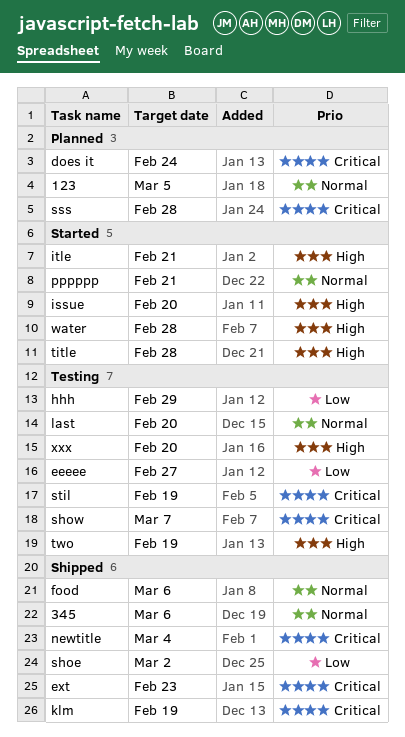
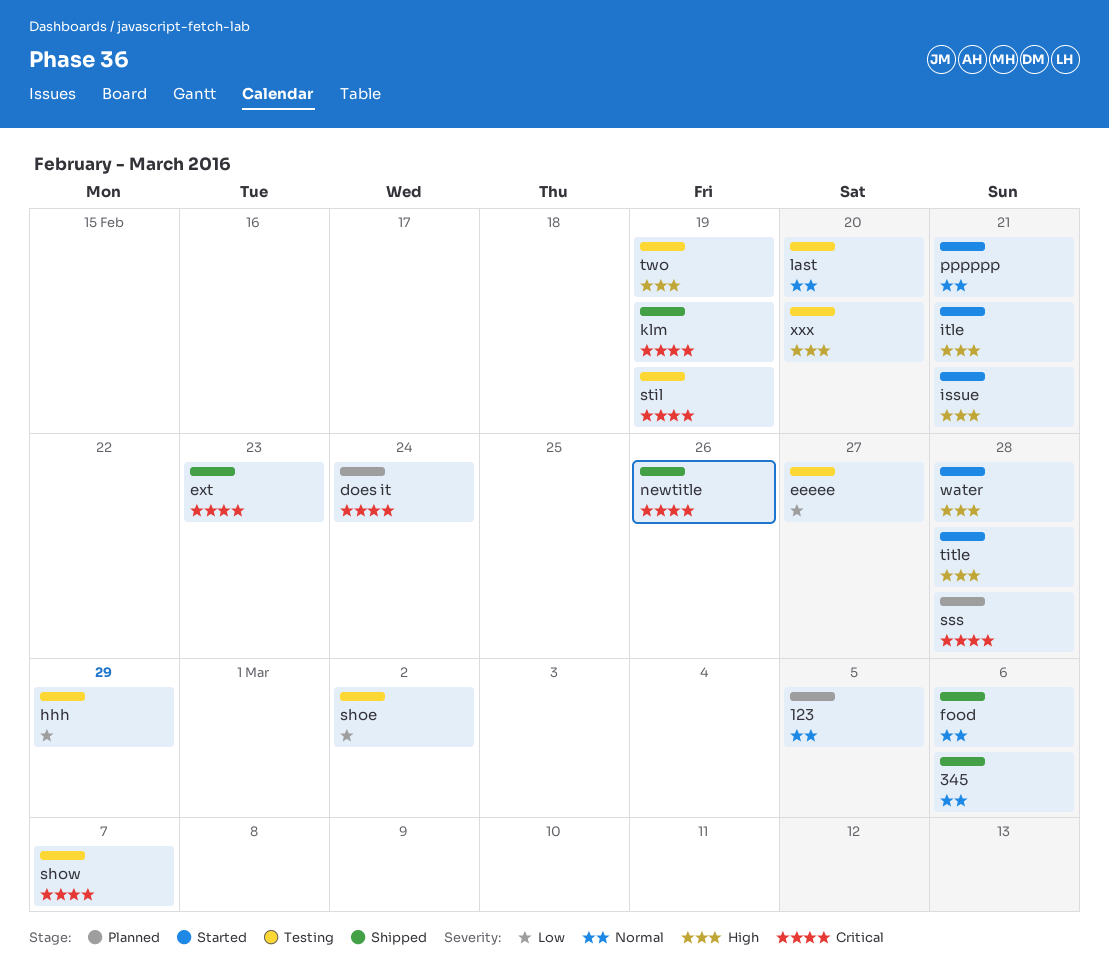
issue, due: Feb 20 -> Feb 21
newtitle, due: Mar 4 -> Feb 26
shoe, status: Shipped -> Testing

